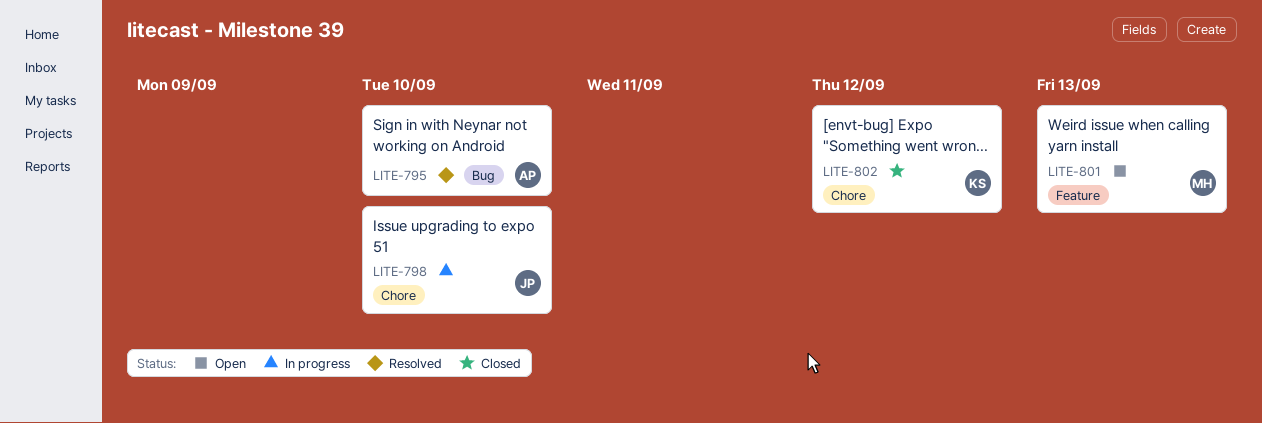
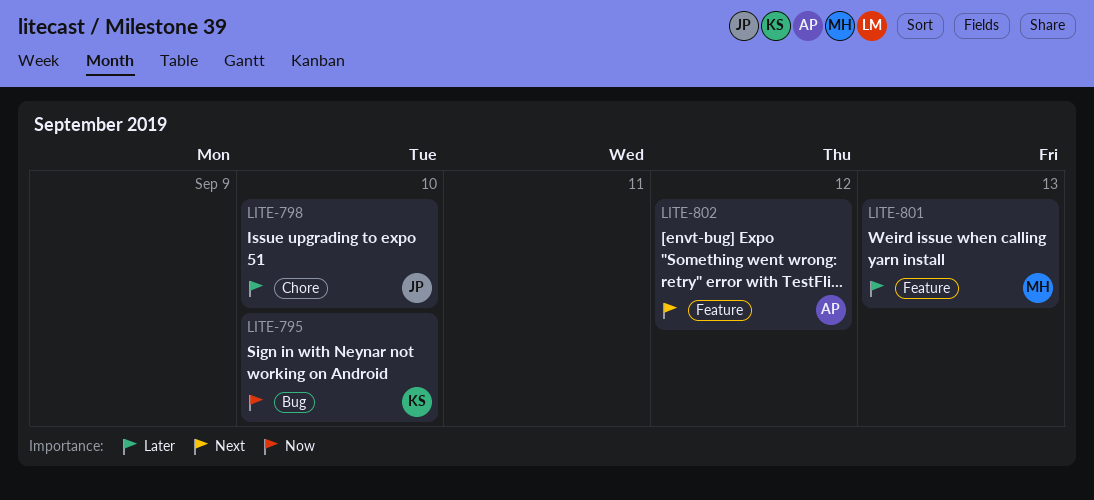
LITE-795, owner: AP -> KS
LITE-802, owner: KS -> AP
LITE-802, label: Chore -> Feature

